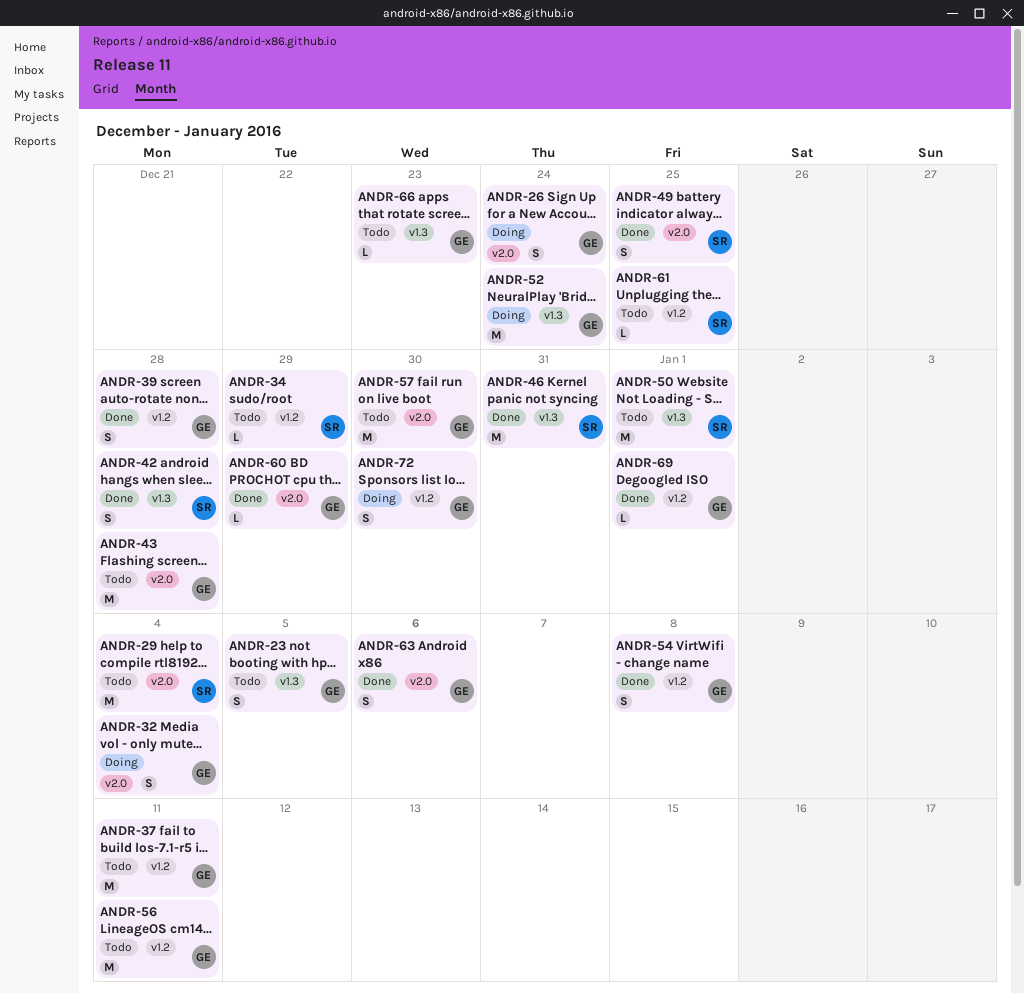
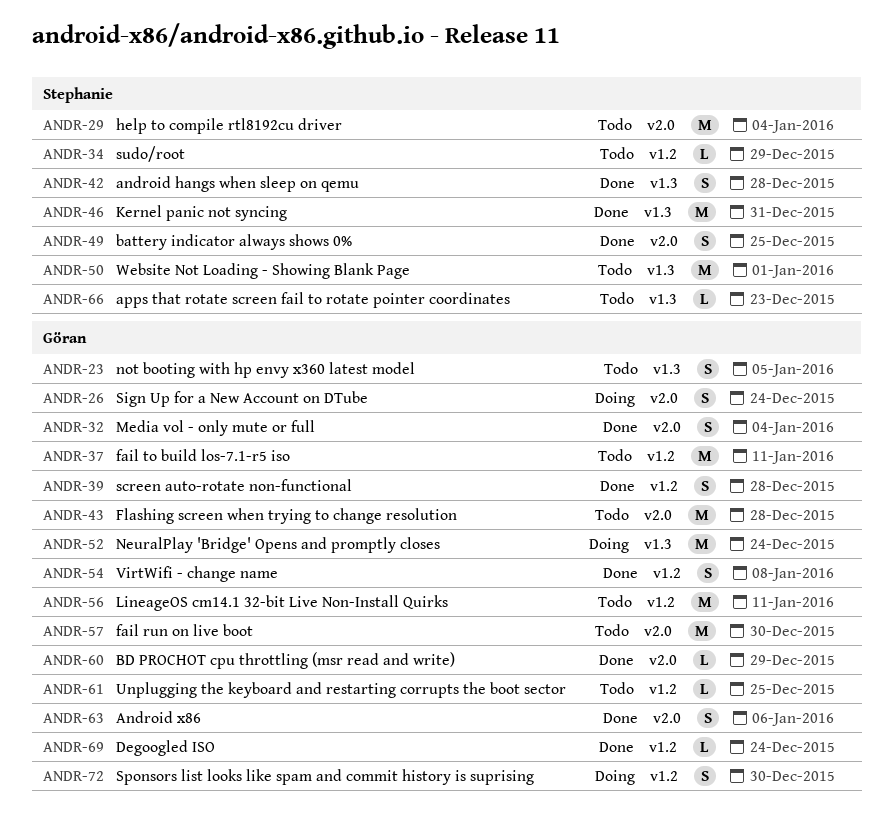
ANDR-32, status: Doing -> Done
ANDR-61, owner: Stephanie -> Göran
ANDR-66, owner: Göran -> Stephanie
ANDR-69, due: Jan 1 -> Dec 24

